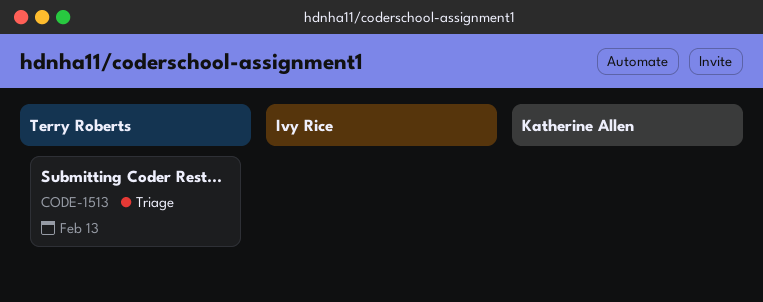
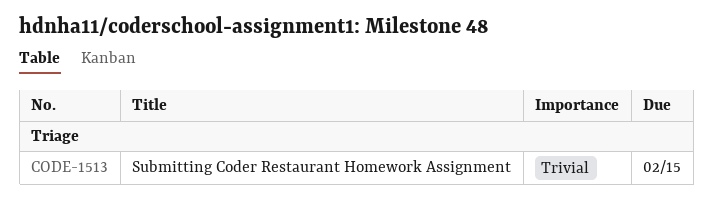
CODE-1513, due: Feb 13 -> Feb 15

